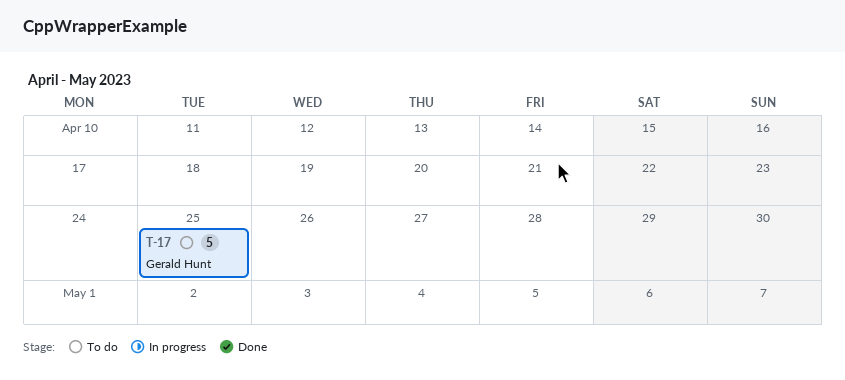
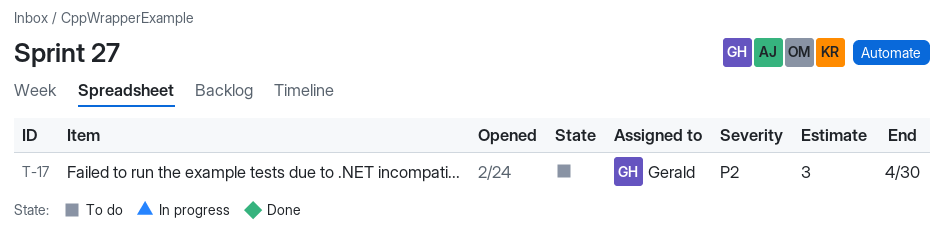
T-17, estimate: 5 -> 3
T-17, due: Apr 25 -> Apr 30

